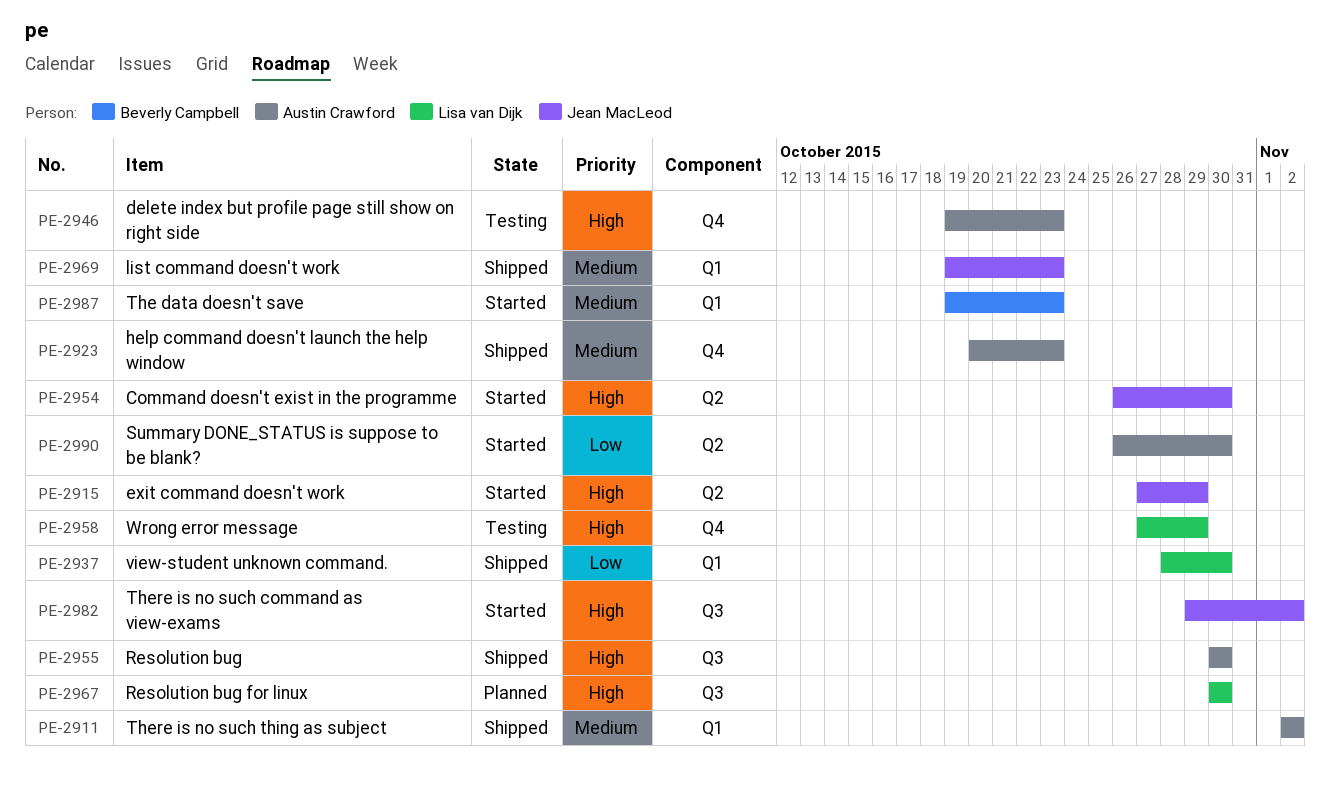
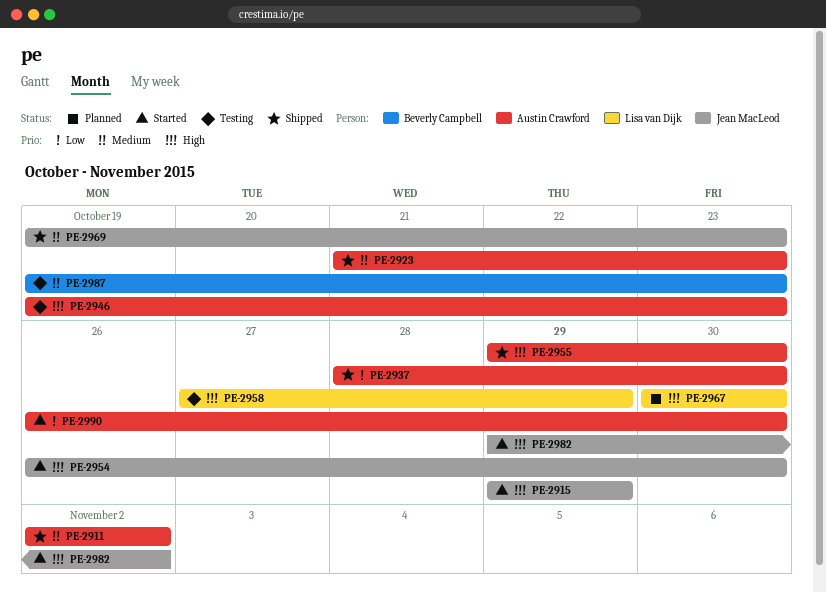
PE-2915, start: Oct 27 -> Oct 29
PE-2923, start: Oct 20 -> Oct 21
PE-2937, owner: Lisa van Dijk -> Austin Crawford
PE-2955, start: Oct 30 -> Oct 29
PE-2987, status: Started -> Testing

